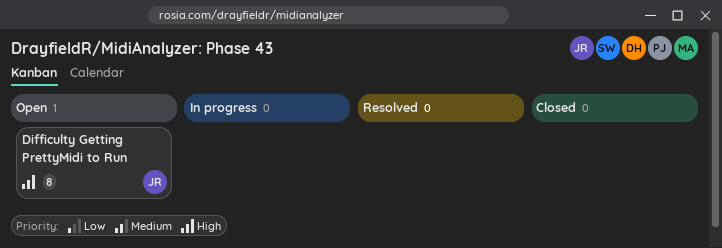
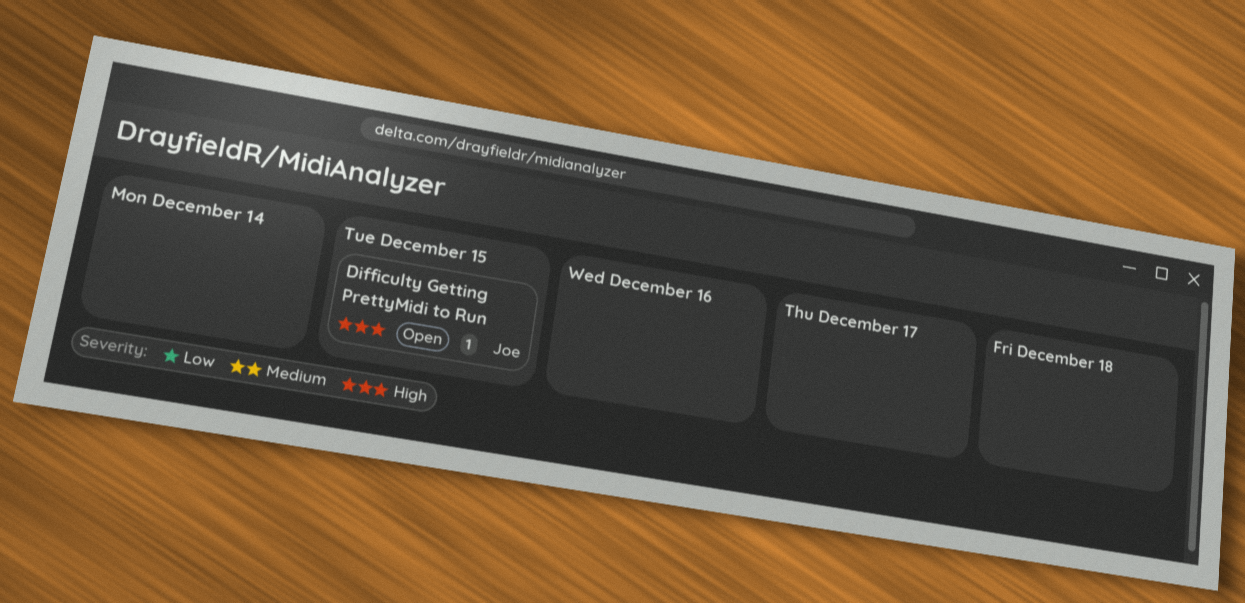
Difficulty Getting PrettyMidi to Run, estimate: 8 -> 1

